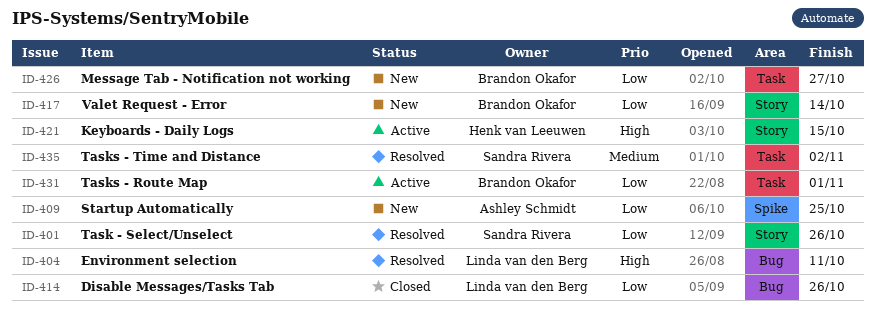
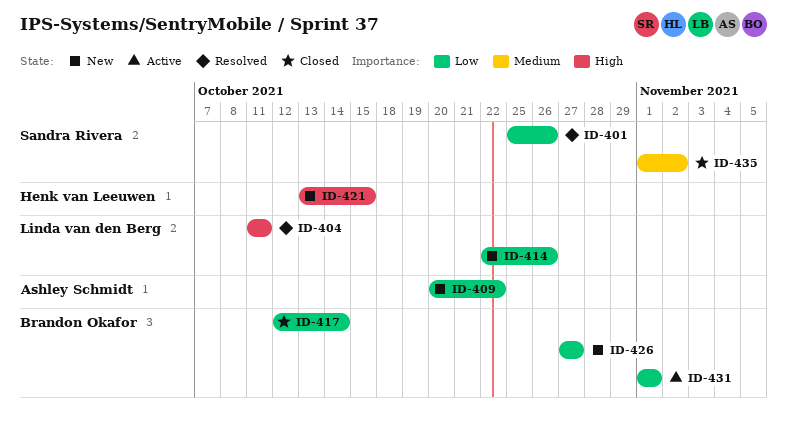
ID-409, due: Oct 25 -> Oct 22
ID-414, status: Closed -> New
ID-417, status: New -> Closed
ID-421, status: Active -> New
ID-435, status: Resolved -> Closed

